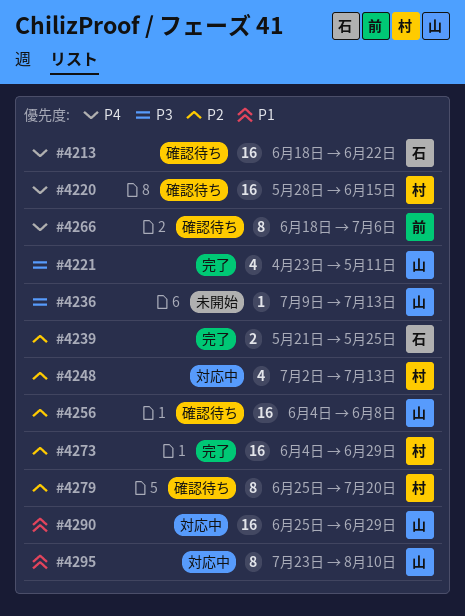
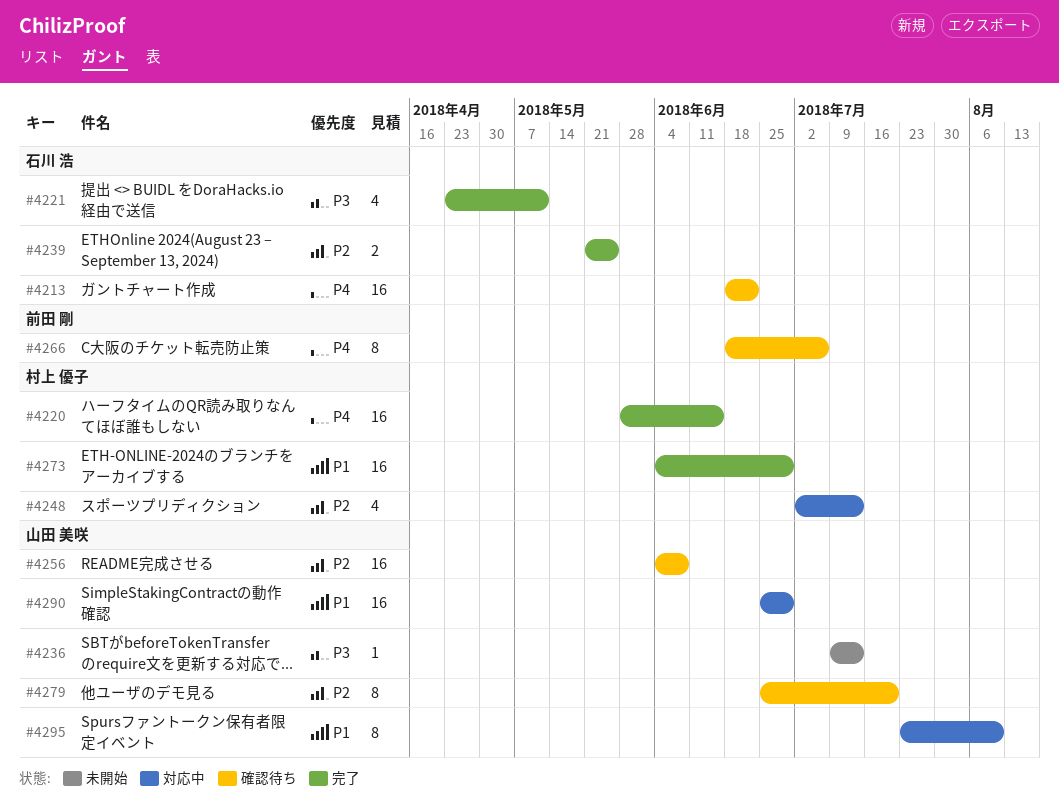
#4220, status: 確認待ち -> 完了
#4221, owner: 山田 美咲 -> 石川 浩
#4273, priority: P2 -> P1
#4279, owner: 村上 優子 -> 山田 美咲

